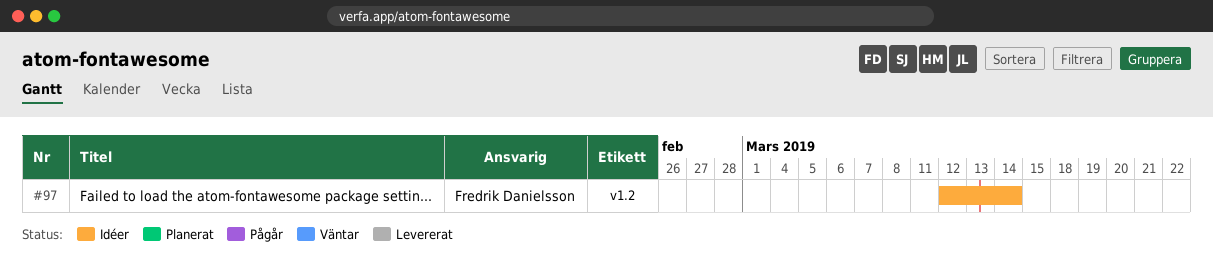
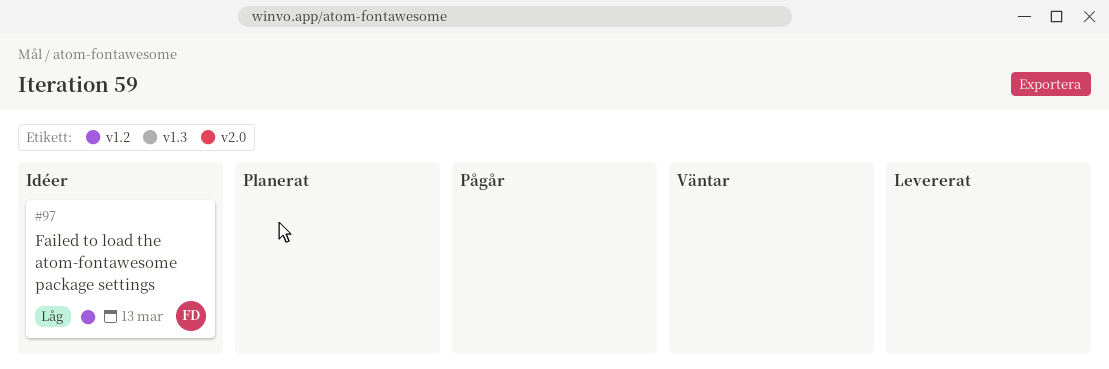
#97, due: Mar 14 -> Mar 13

